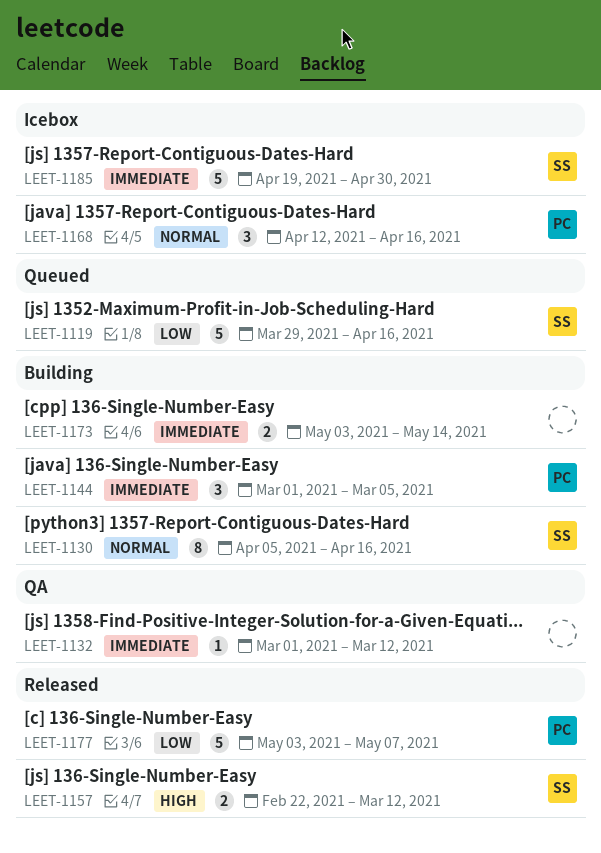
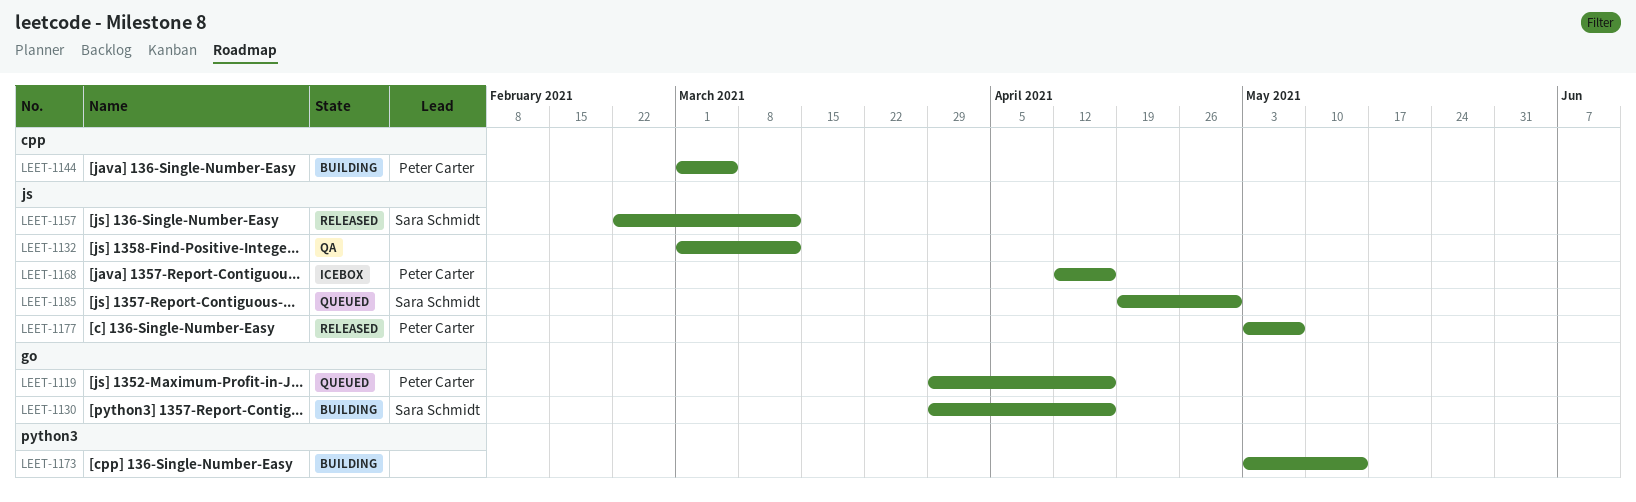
LEET-1119, owner: Sara Schmidt -> Peter Carter
LEET-1130, start: Apr 5 -> Mar 29
LEET-1185, status: Icebox -> Queued

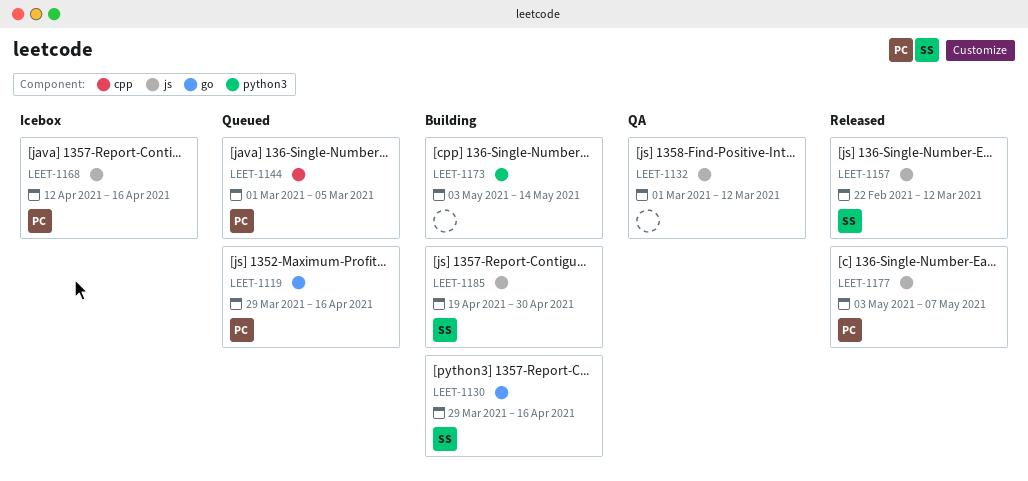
LEET-1144, status: Building -> Queued
LEET-1185, status: Queued -> Building

